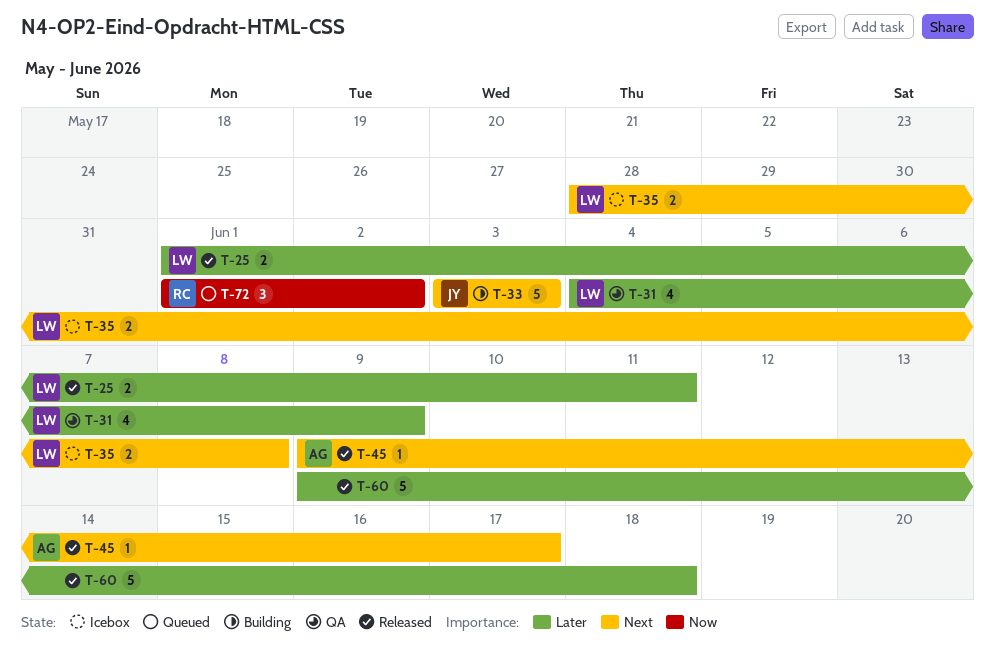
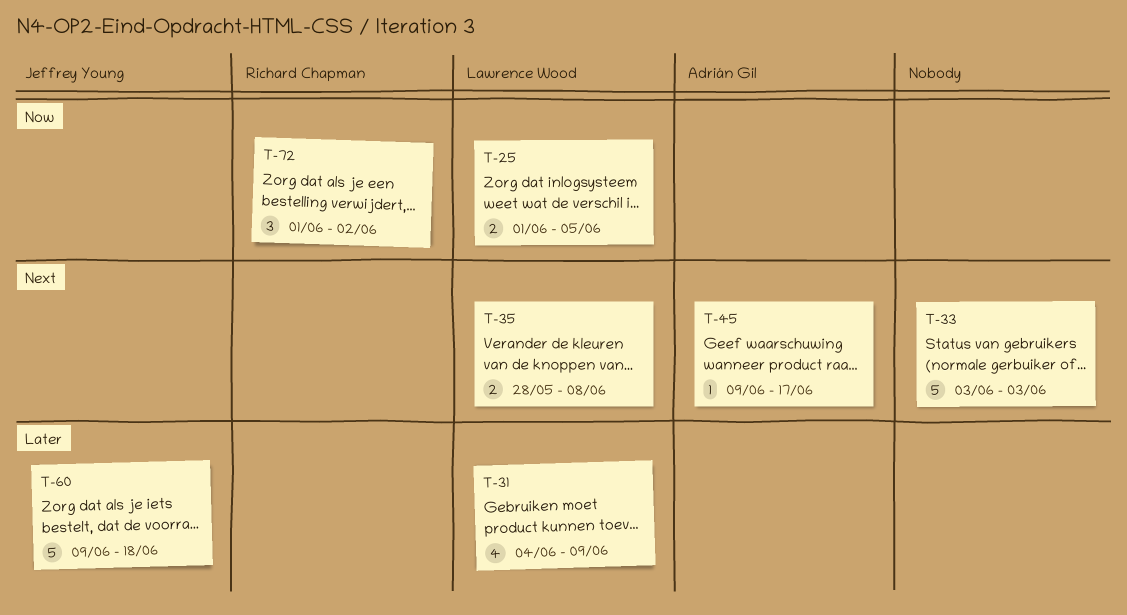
T-25, priority: Later -> Now
T-25, due: Jun 11 -> Jun 5
T-33, owner: Jeffrey Young -> none
T-60, owner: none -> Jeffrey Young

